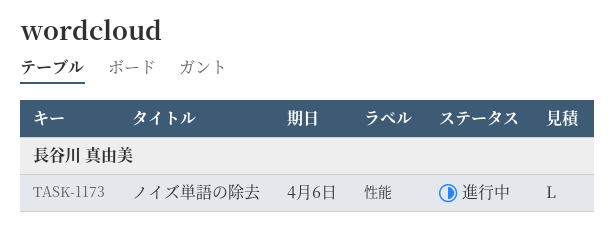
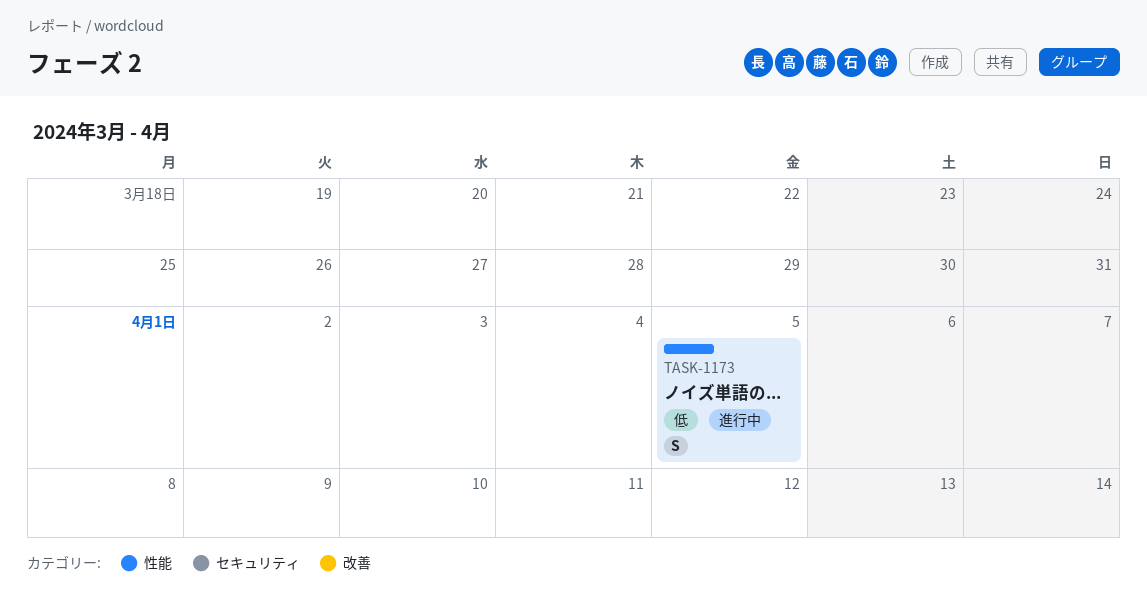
TASK-1173, estimate: L -> S
TASK-1173, due: Apr 6 -> Apr 5

